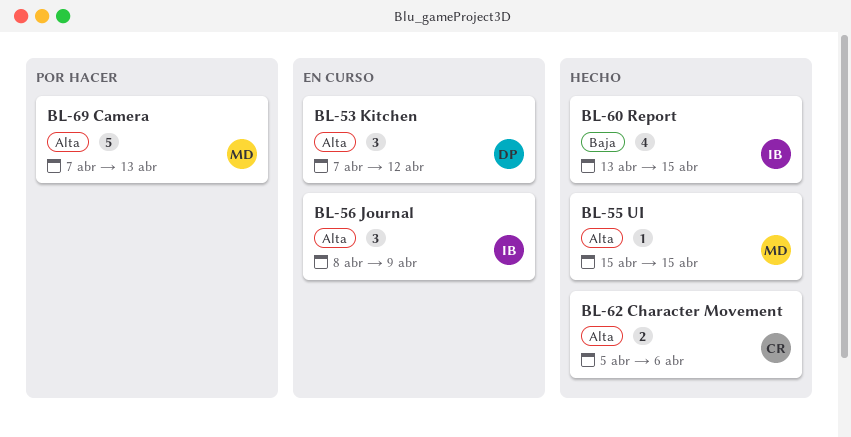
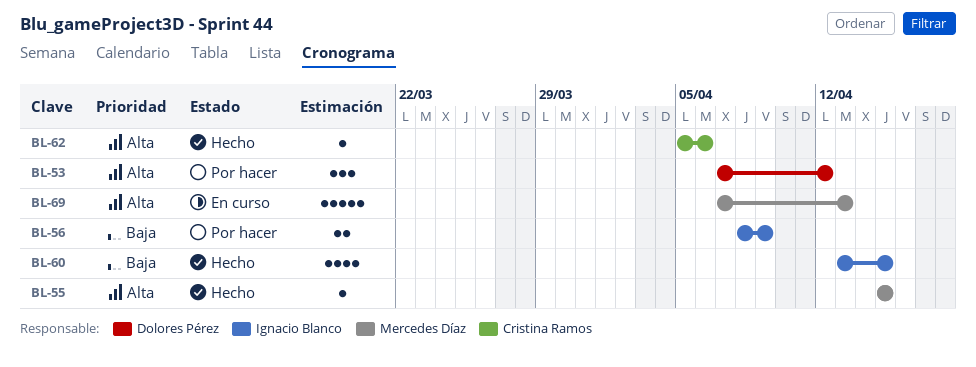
BL-53, status: En curso -> Por hacer
BL-56, status: En curso -> Por hacer
BL-56, priority: Alta -> Baja
BL-56, estimate: 3 -> 2
BL-62, estimate: 2 -> 1
BL-69, status: Por hacer -> En curso

